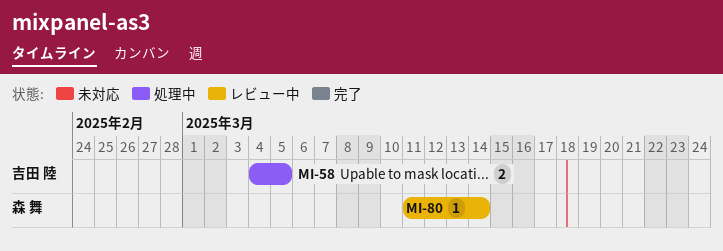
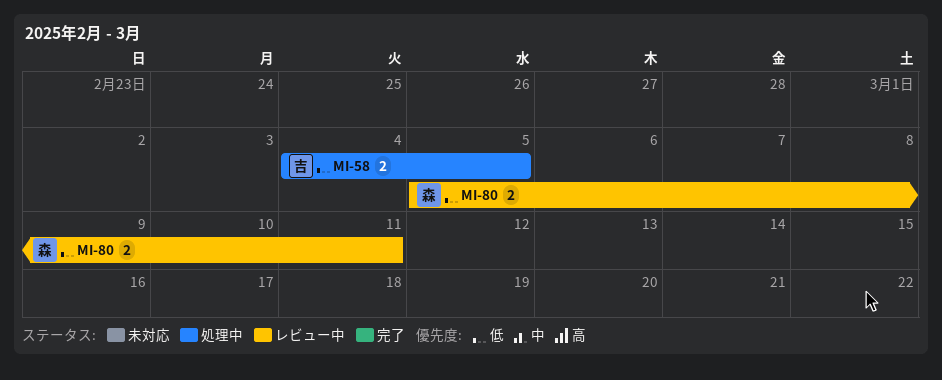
MI-80, estimate: 1 -> 2
MI-80, start: Mar 11 -> Mar 5
MI-80, due: Mar 14 -> Mar 11

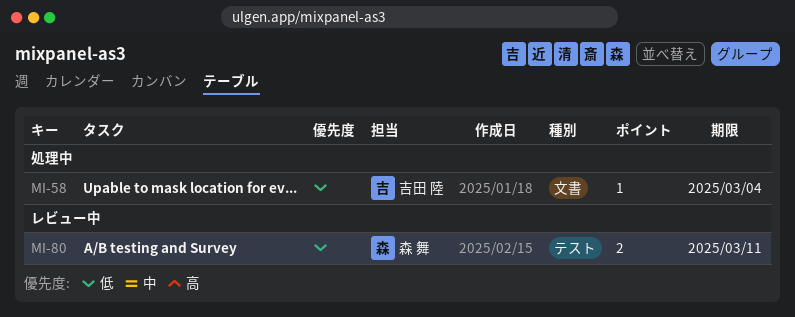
MI-58, estimate: 2 -> 1
MI-58, due: Mar 5 -> Mar 4

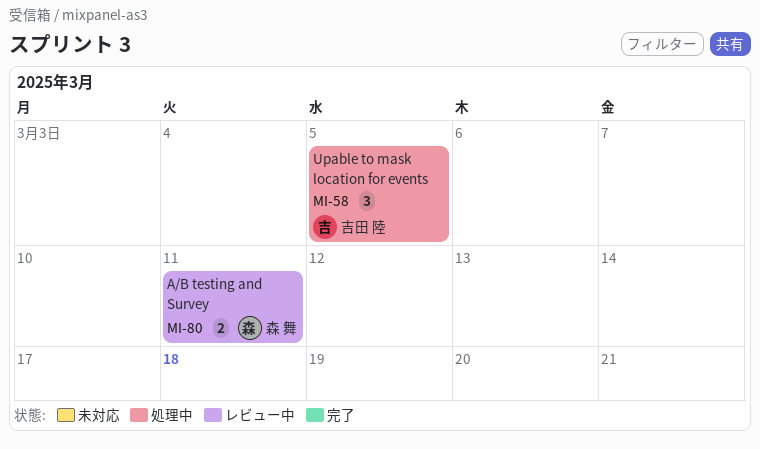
MI-58, estimate: 1 -> 3
MI-58, due: Mar 4 -> Mar 5

